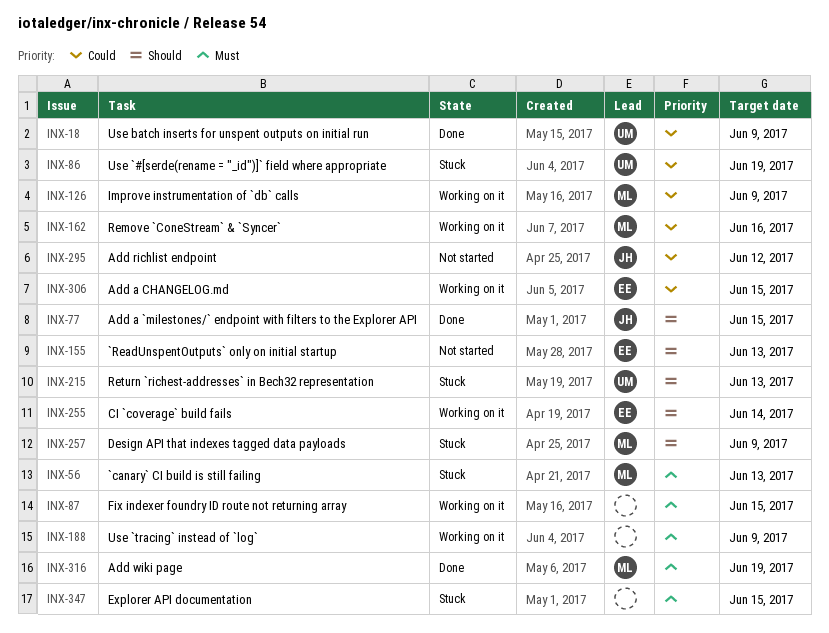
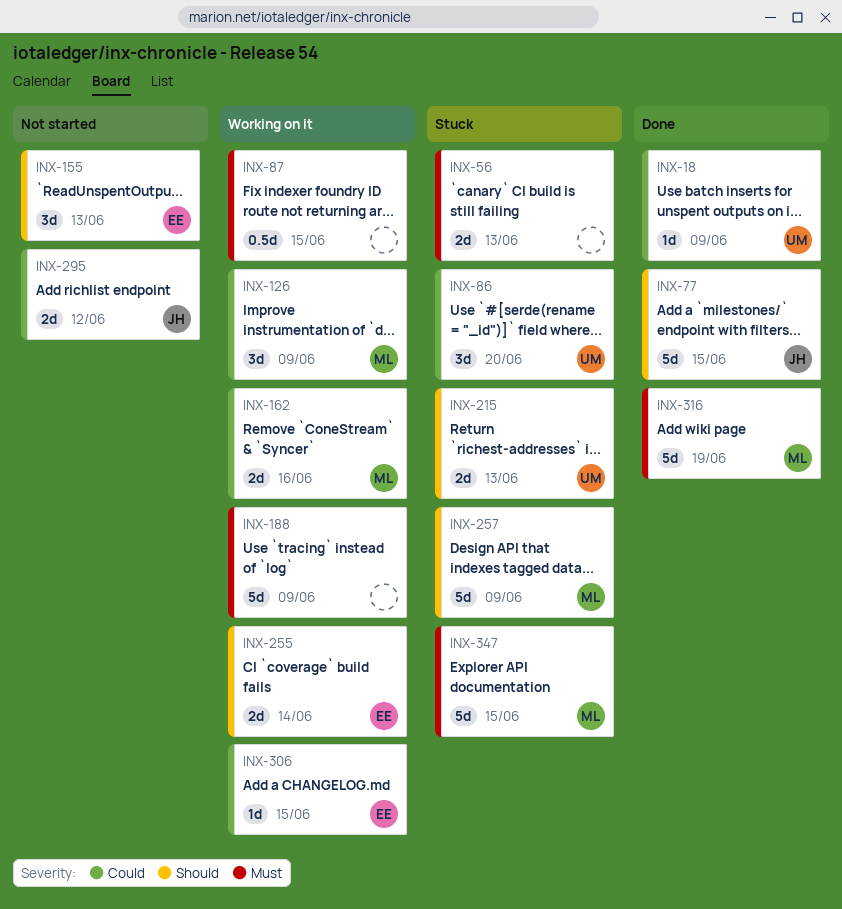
INX-56, owner: ML -> none
INX-86, due: Jun 19 -> Jun 20
INX-347, owner: none -> ML

